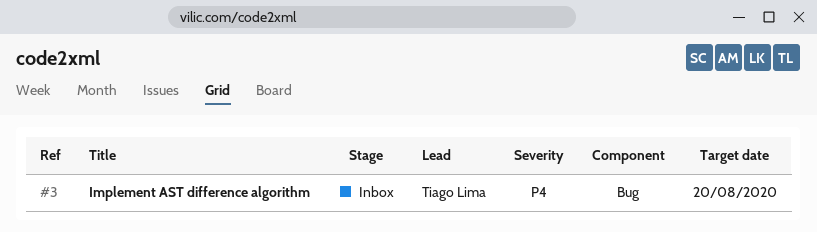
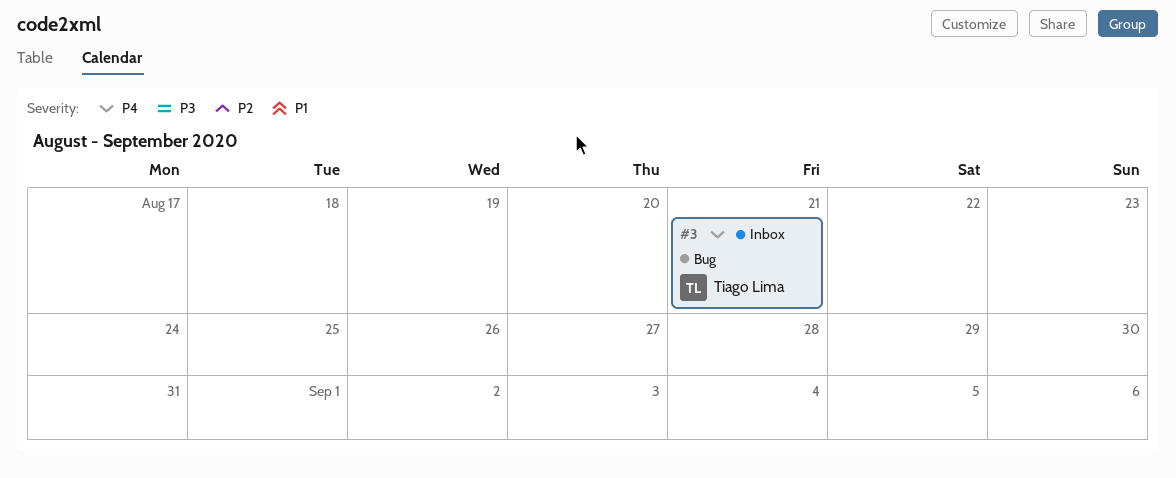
#3, due: Aug 20 -> Aug 21

